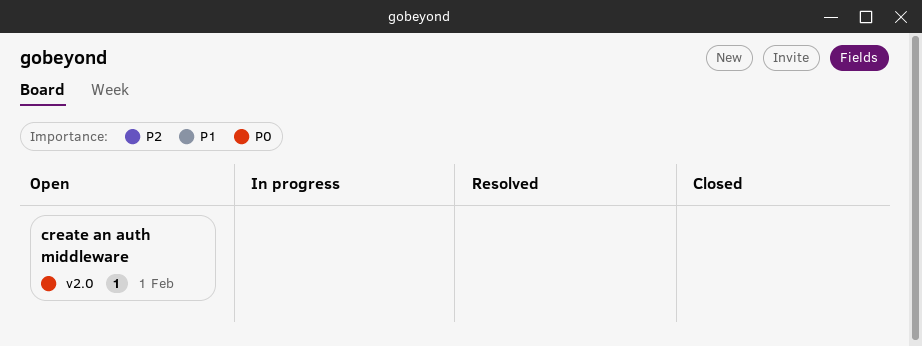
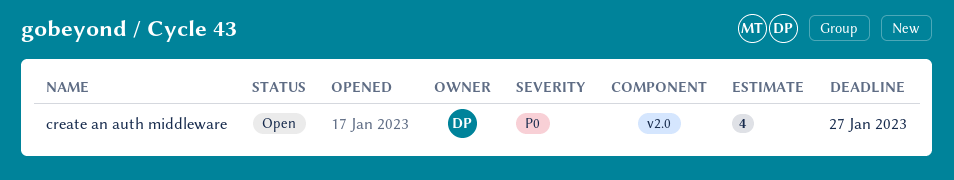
create an auth middleware, estimate: 1 -> 4
create an auth middleware, due: Feb 1 -> Jan 27

